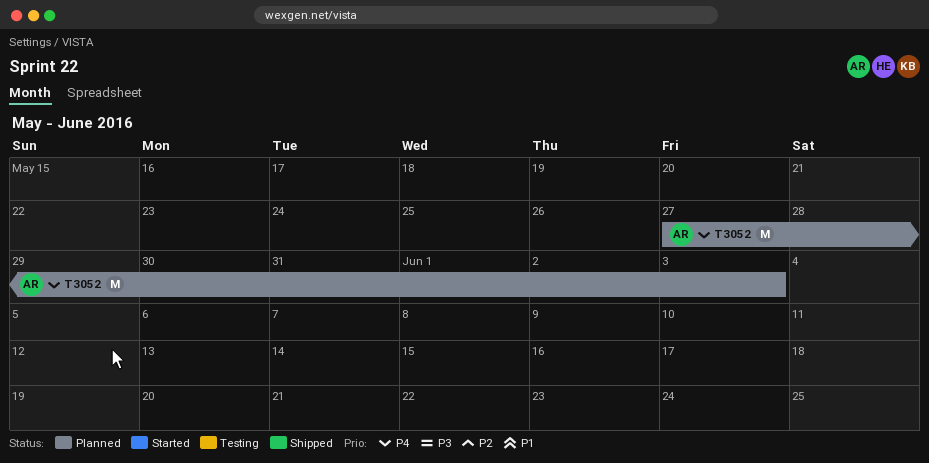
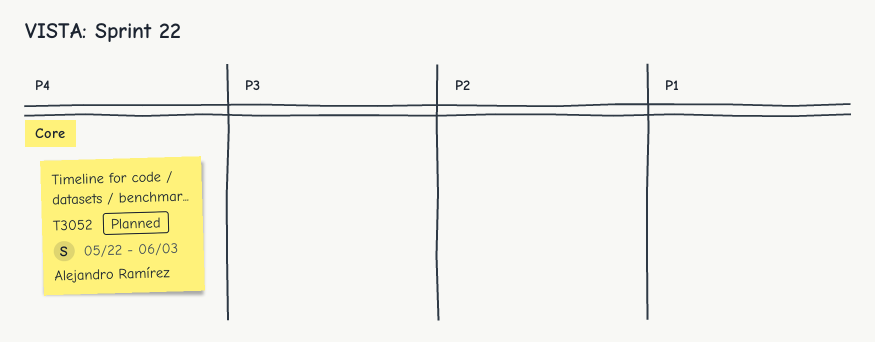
T3052, estimate: M -> S
T3052, start: May 27 -> May 22

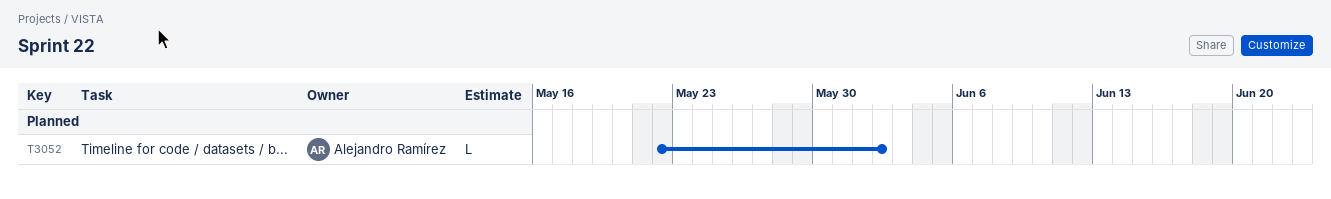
T3052, estimate: S -> L
T3052, due: Jun 3 -> Jun 2

